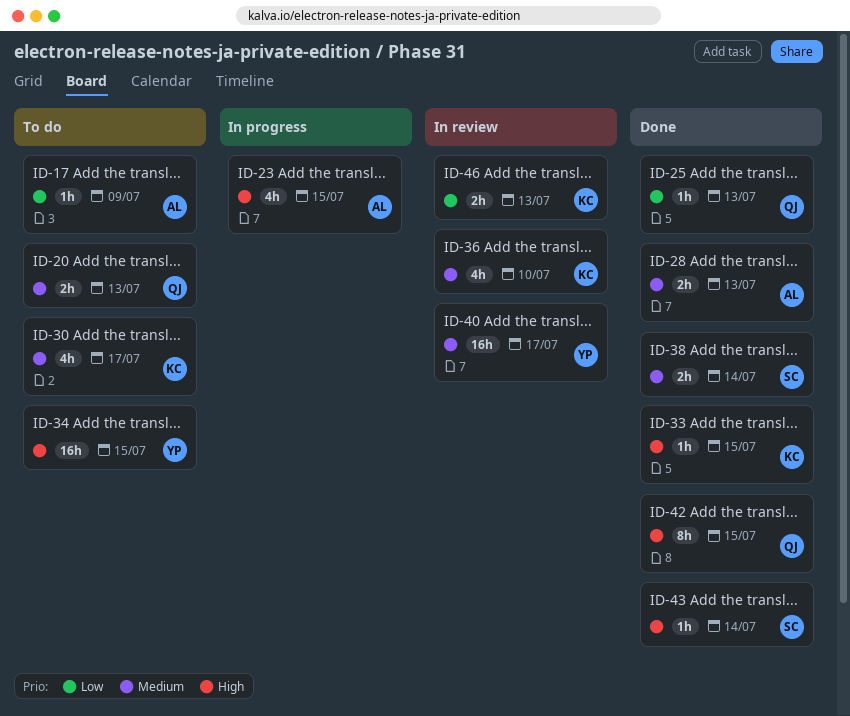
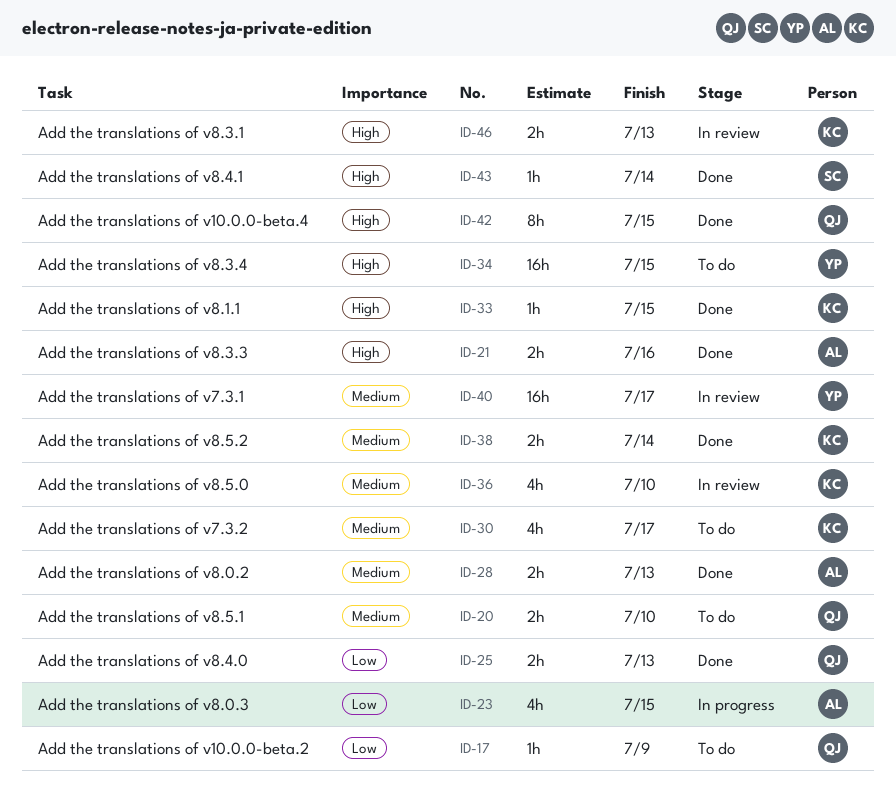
ID-17, owner: AL -> QJ
ID-20, due: Jul 13 -> Jul 10
ID-21: none -> present
ID-23, priority: High -> Low
ID-25, estimate: 1h -> 2h
ID-38, owner: SC -> KC
ID-46, priority: Low -> High

